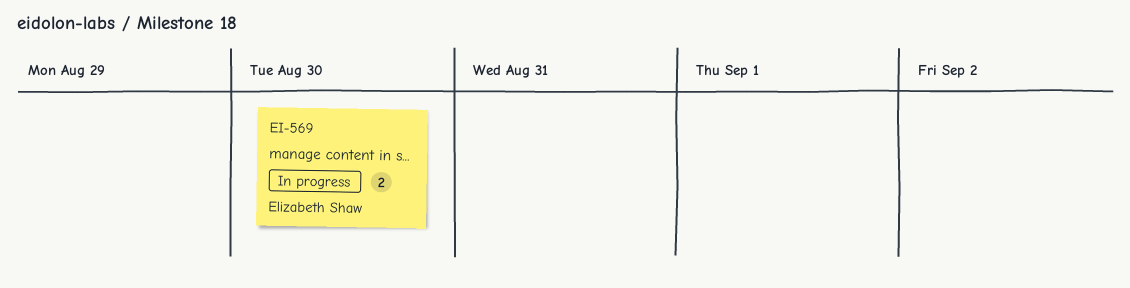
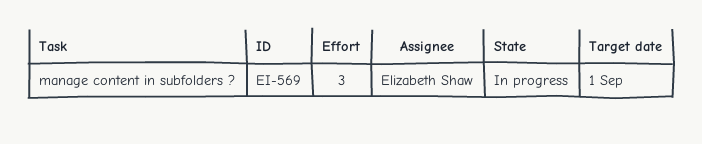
EI-569, estimate: 2 -> 3
EI-569, due: Aug 30 -> Sep 1

